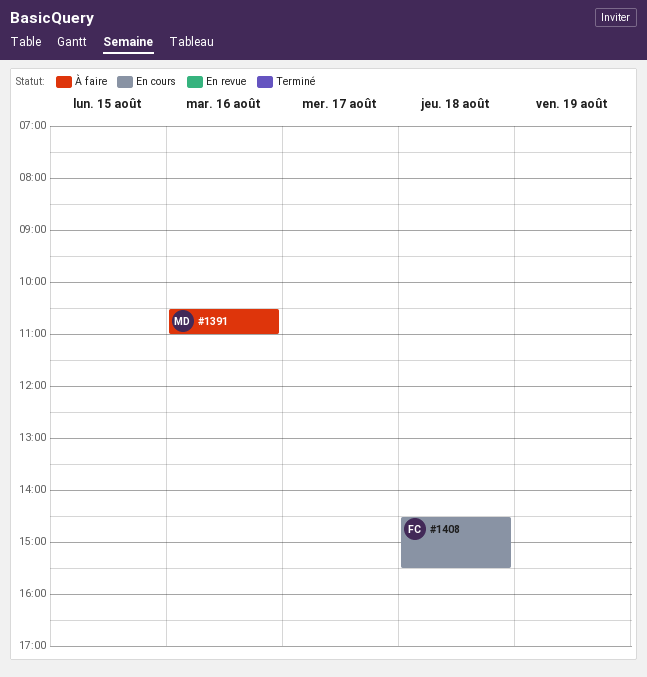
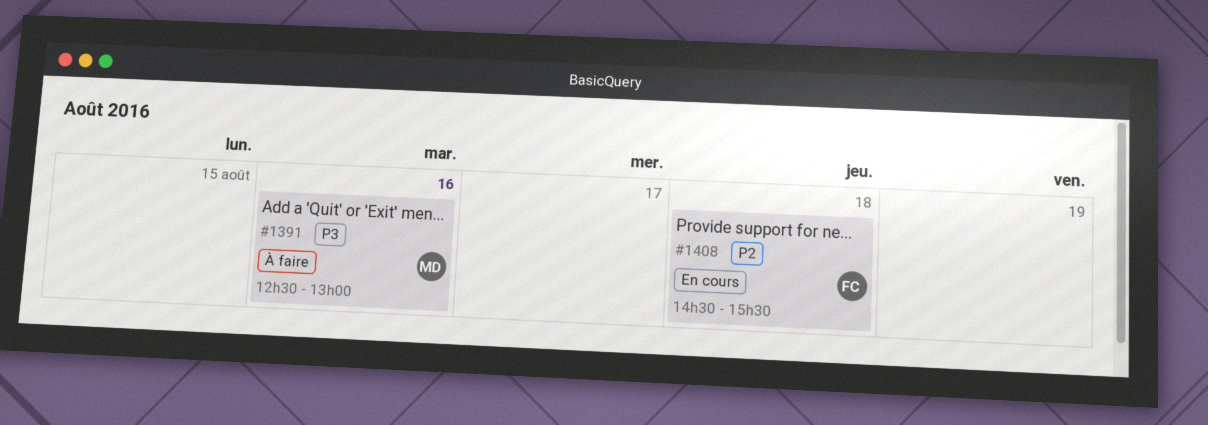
#1391, begins: 10:30 -> 12:30
#1391, ends: 11:00 -> 13:00

